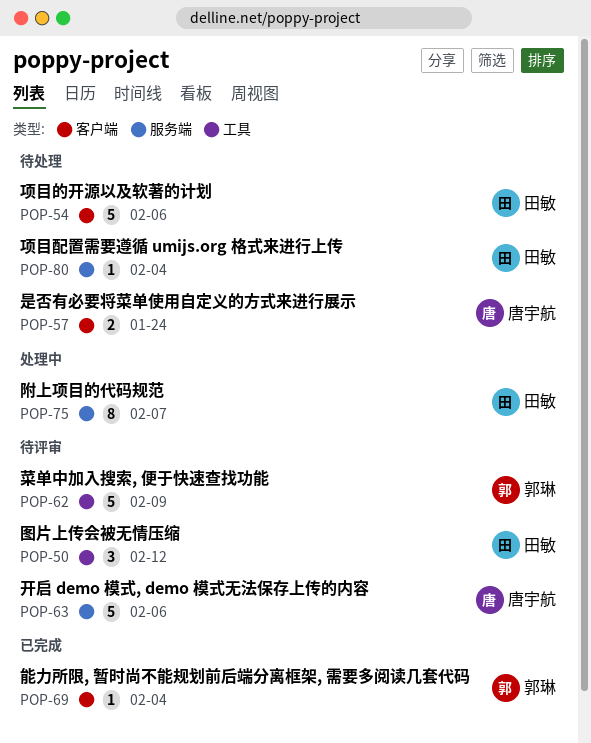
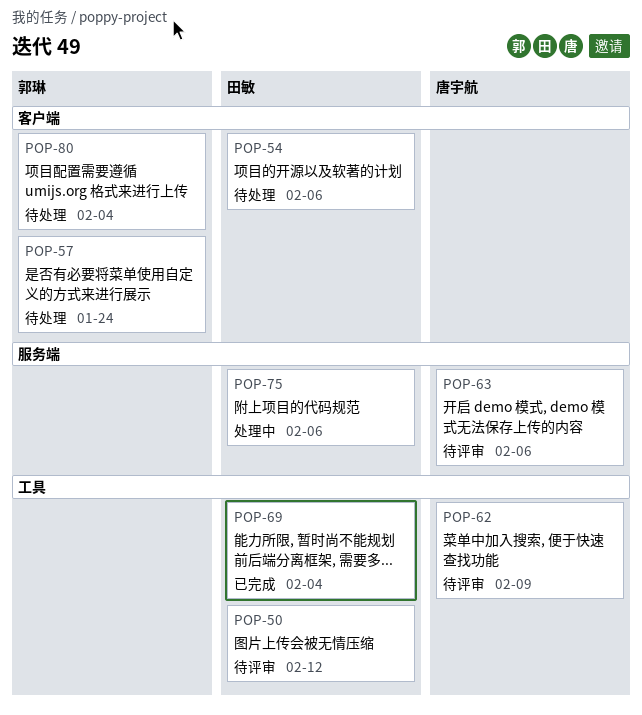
POP-57, owner: 唐宇航 -> 郭琳
POP-62, owner: 郭琳 -> 唐宇航
POP-69, owner: 郭琳 -> 田敏
POP-69, label: 客户端 -> 工具
POP-75, due: Feb 7 -> Feb 6
POP-80, owner: 田敏 -> 郭琳
POP-80, label: 服务端 -> 客户端

